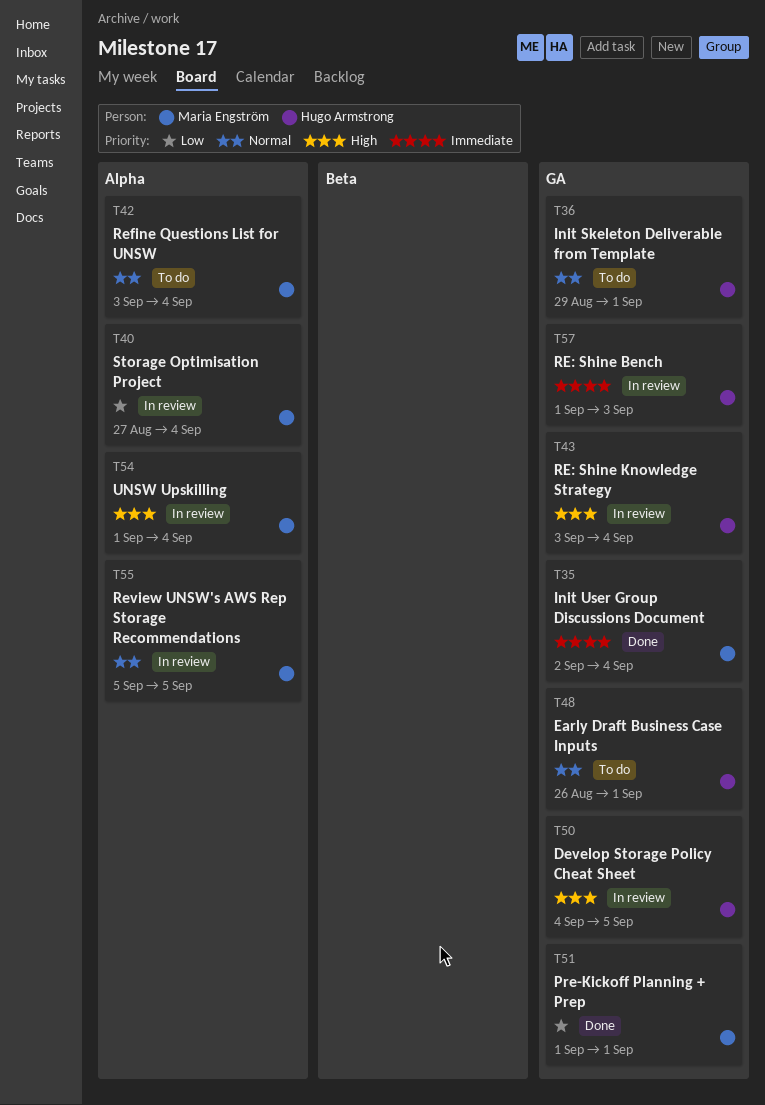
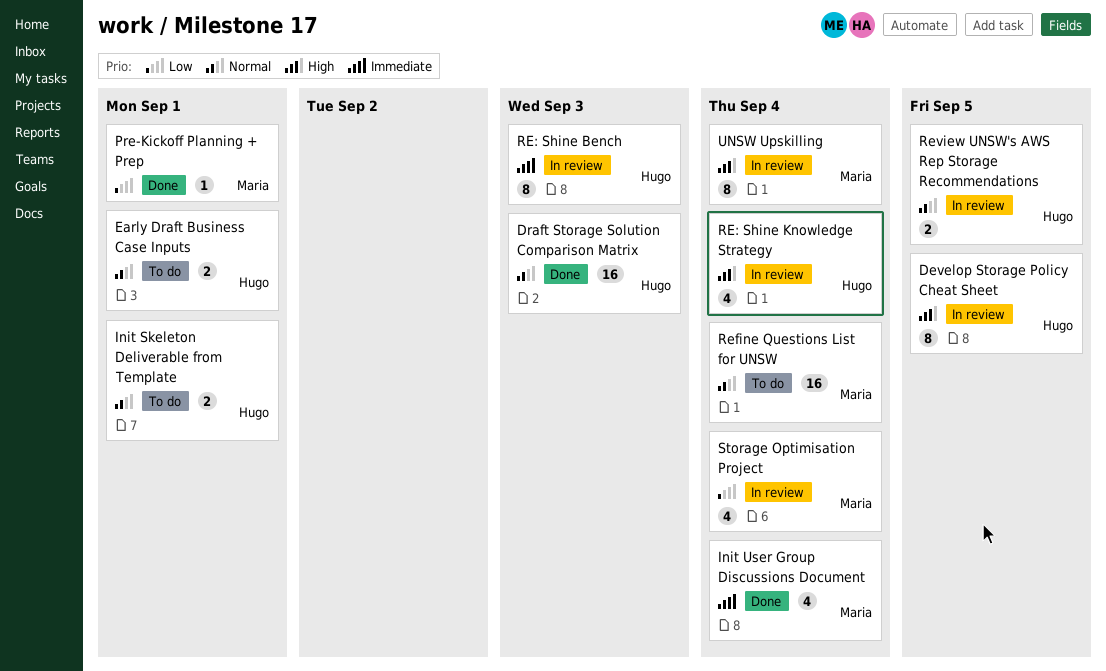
Draft Storage Solution Comparison Matrix: none -> present
Review UNSW's AWS Rep Storage Recommendations, owner: Maria Engström -> Hugo Armstrong

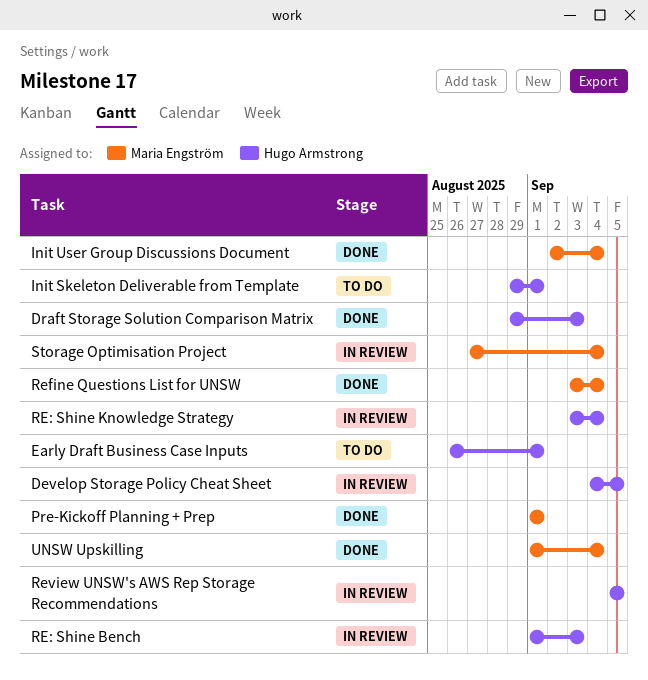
Refine Questions List for UNSW, status: To do -> Done
UNSW Upskilling, status: In review -> Done

